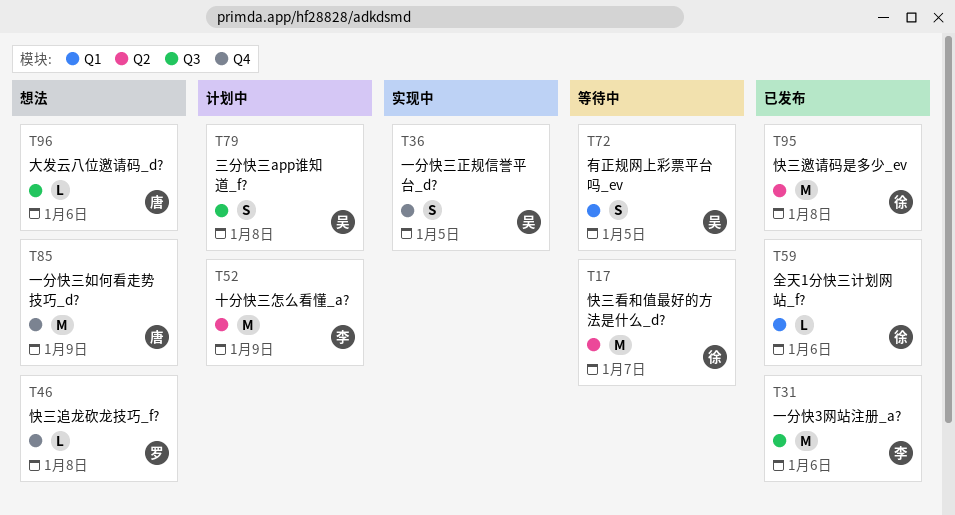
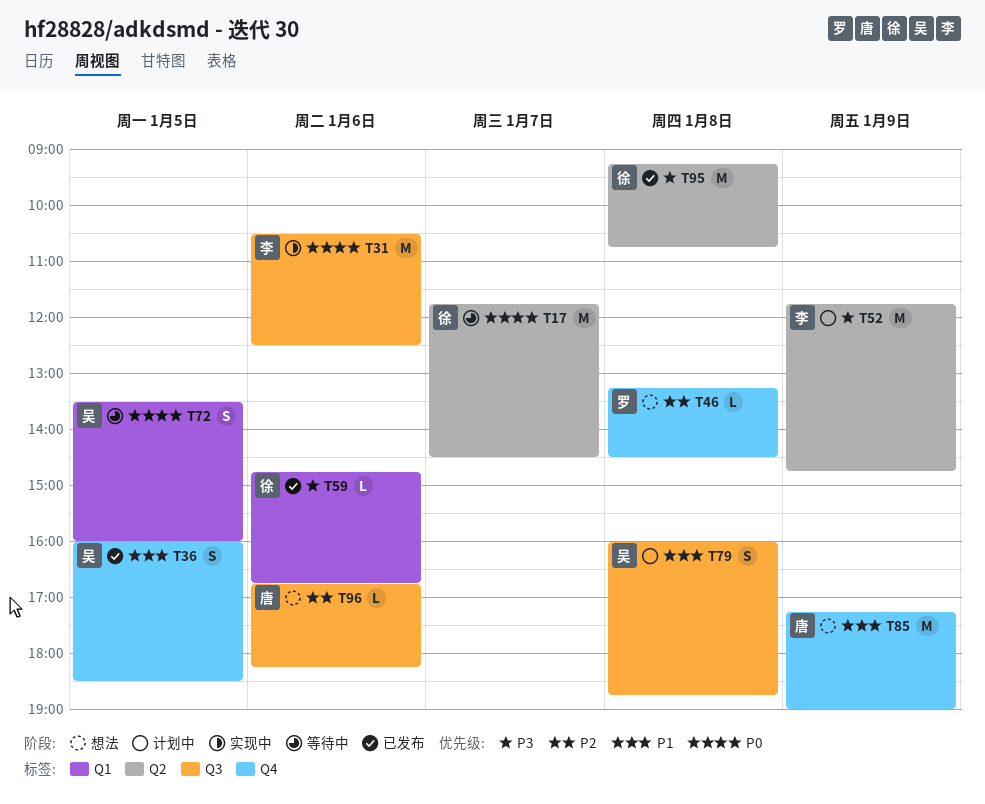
T31, status: 已发布 -> 实现中
T36, status: 实现中 -> 已发布

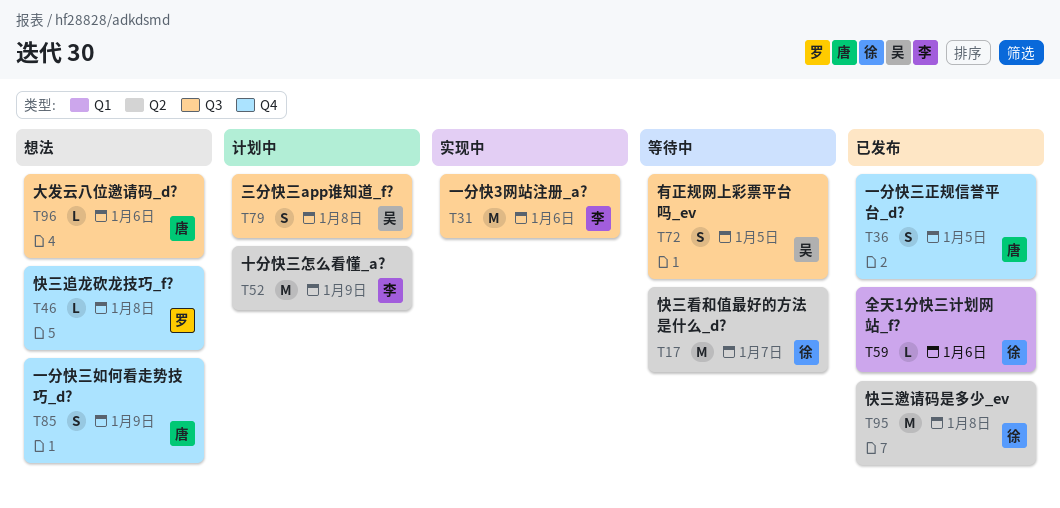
T36, owner: 吴 -> 唐
T72, label: Q1 -> Q3
T85, estimate: M -> S

